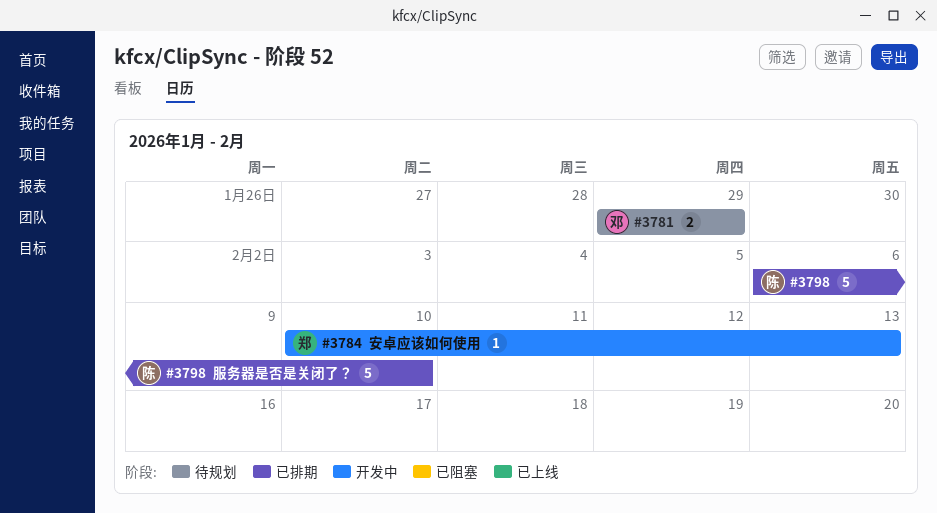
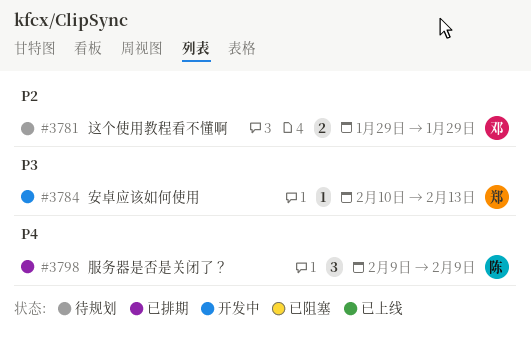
#3798, estimate: 5 -> 3
#3798, start: Feb 6 -> Feb 9
#3798, due: Feb 10 -> Feb 9

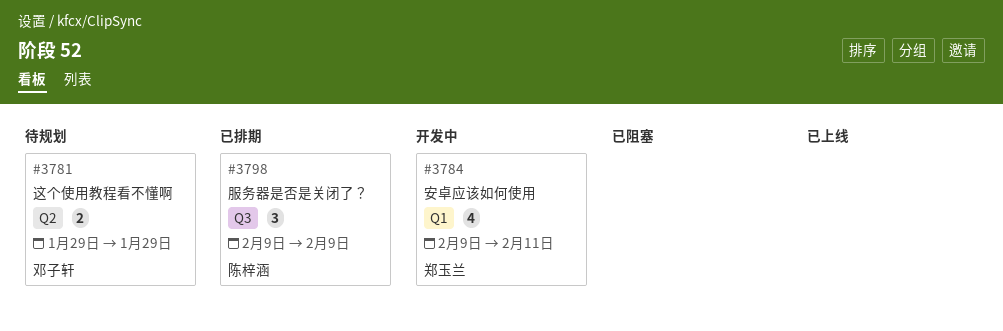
#3784, estimate: 1 -> 4
#3784, start: Feb 10 -> Feb 9
#3784, due: Feb 13 -> Feb 11

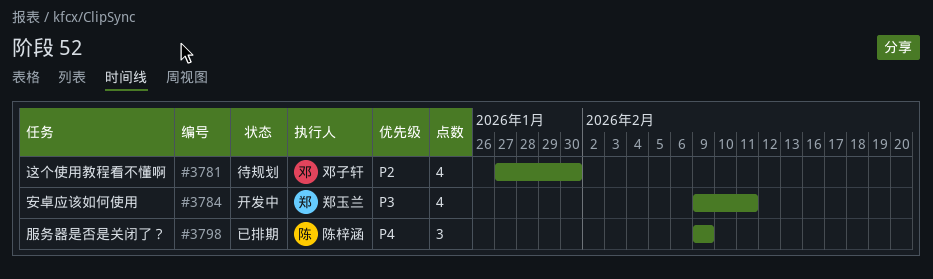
#3781, estimate: 2 -> 4
#3781, start: Jan 29 -> Jan 27
#3781, due: Jan 29 -> Jan 30

